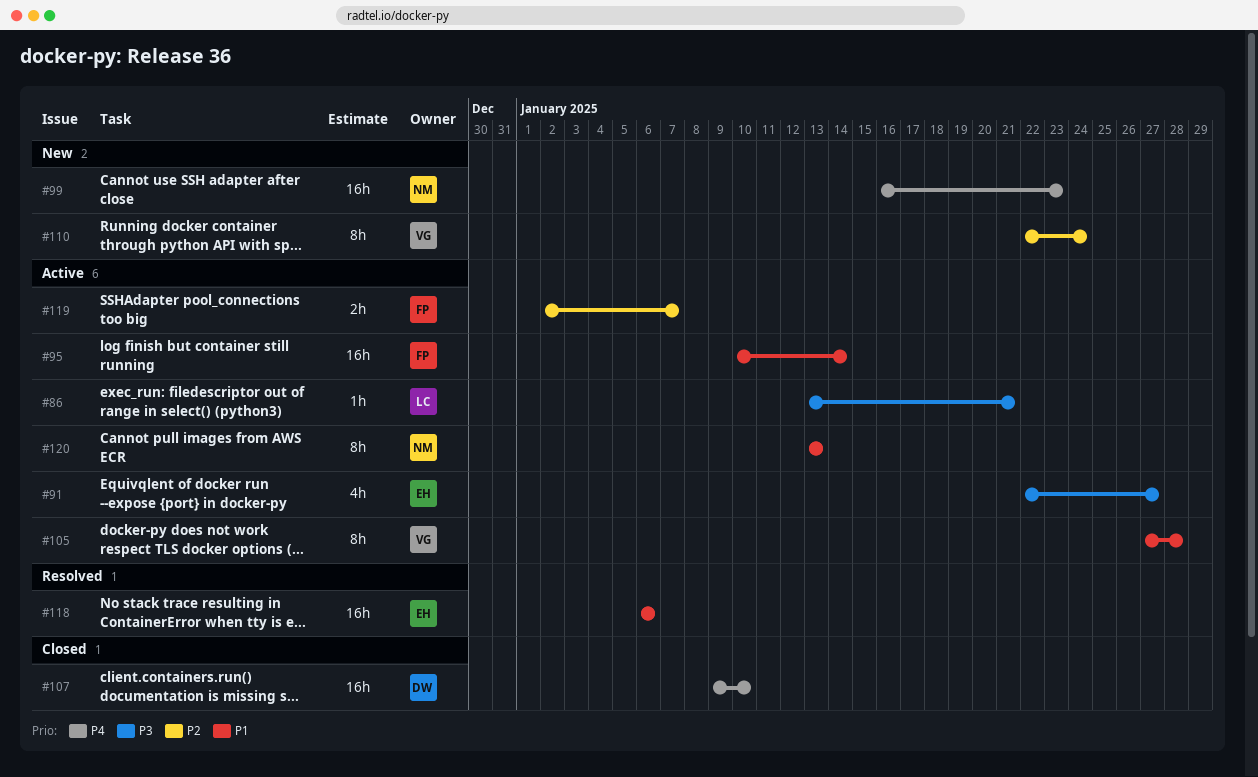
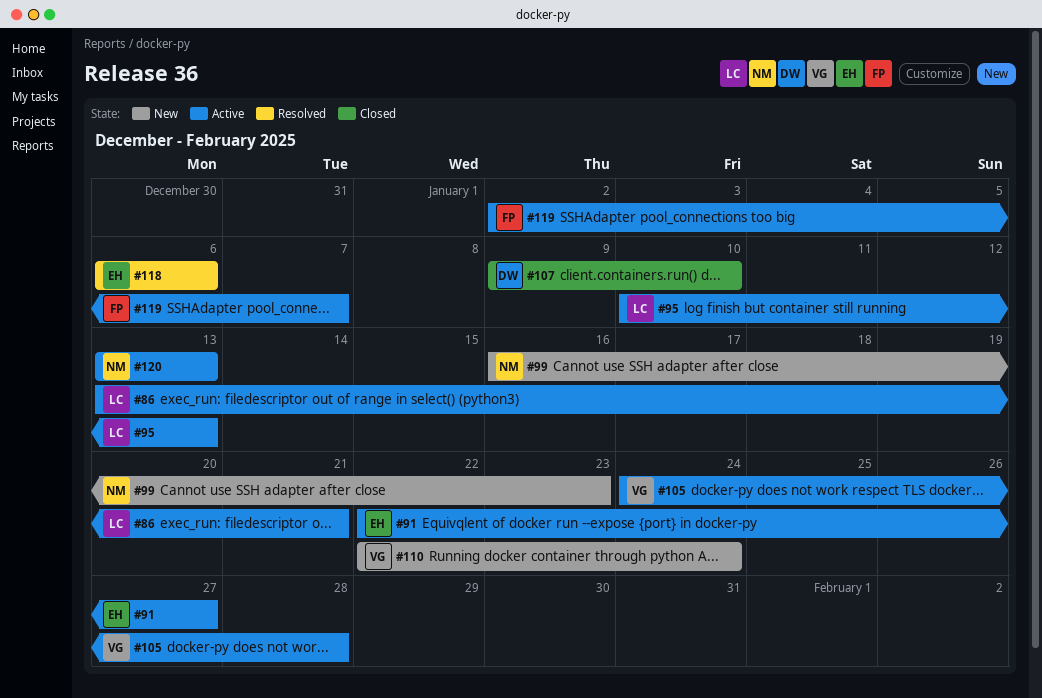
#95, owner: FP -> LC
#95, due: Jan 14 -> Jan 13
#105, start: Jan 27 -> Jan 24

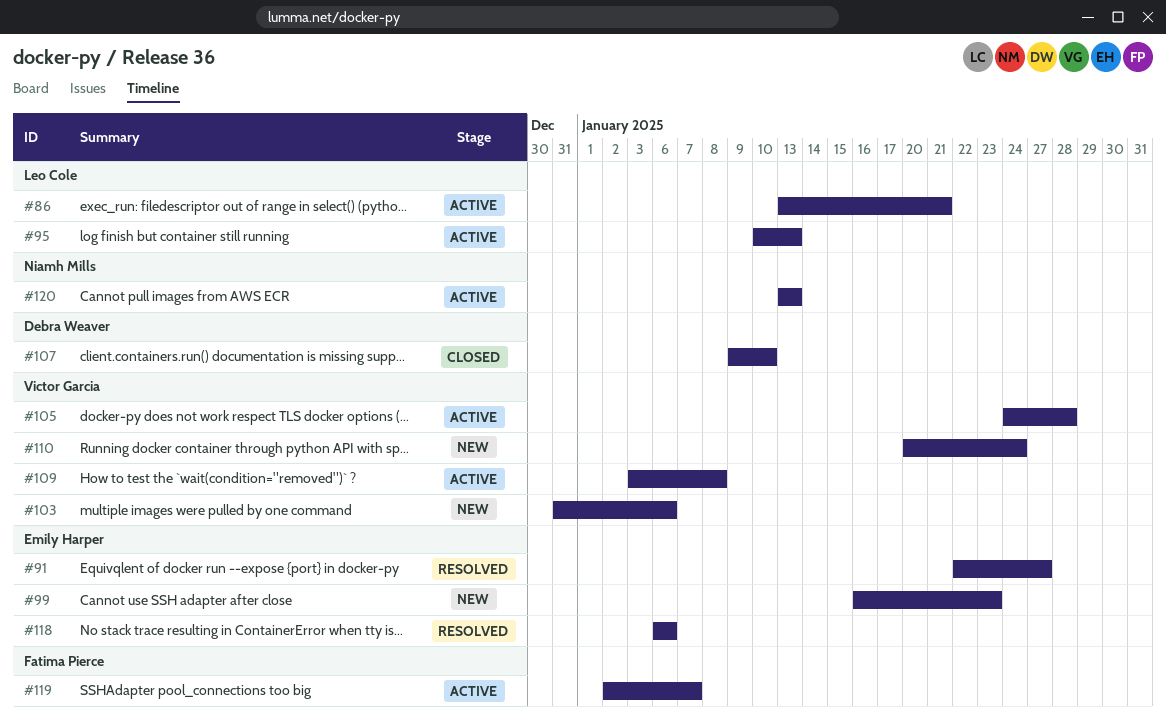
#91, status: Active -> Resolved
#99, owner: Niamh Mills -> Emily Harper
#103: none -> present
#109: none -> present
#110, start: Jan 22 -> Jan 20

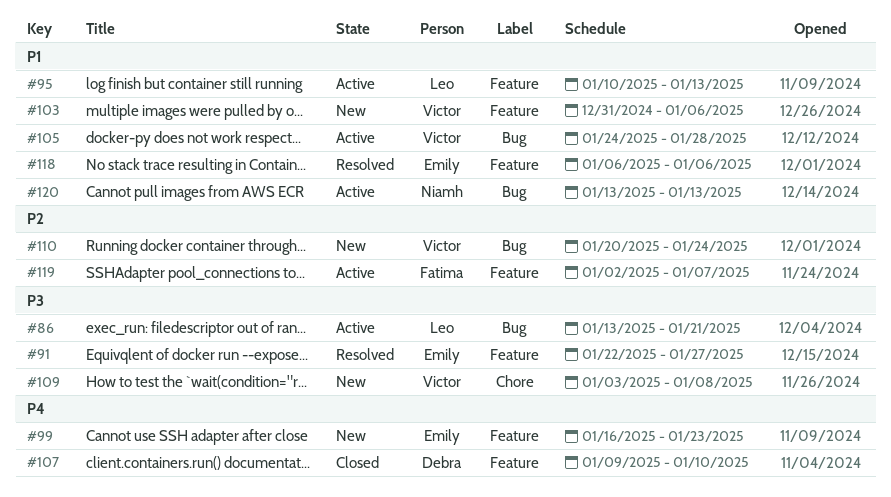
#109, status: Active -> New

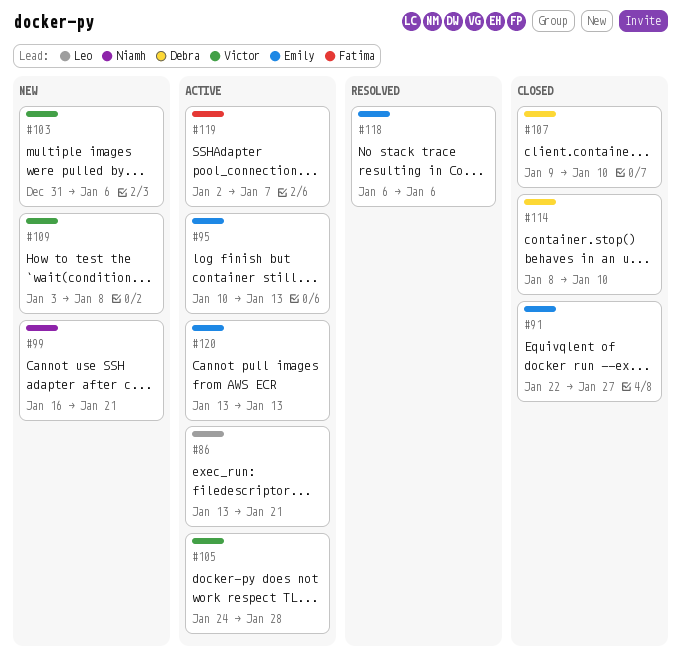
#91, status: Resolved -> Closed
#95, owner: Leo -> Emily
#99, owner: Emily -> Niamh
#99, due: Jan 23 -> Jan 21
#110: present -> none
#114: none -> present
#120, owner: Niamh -> Emily

